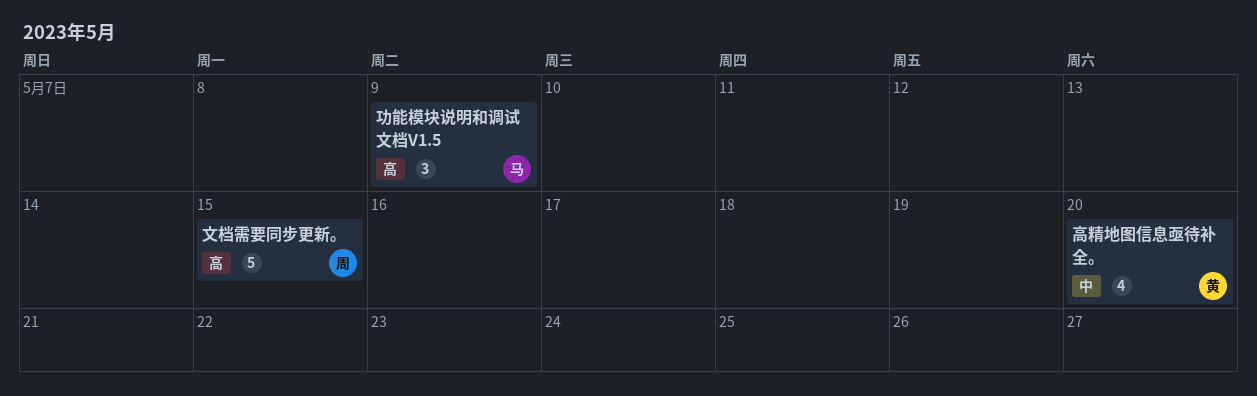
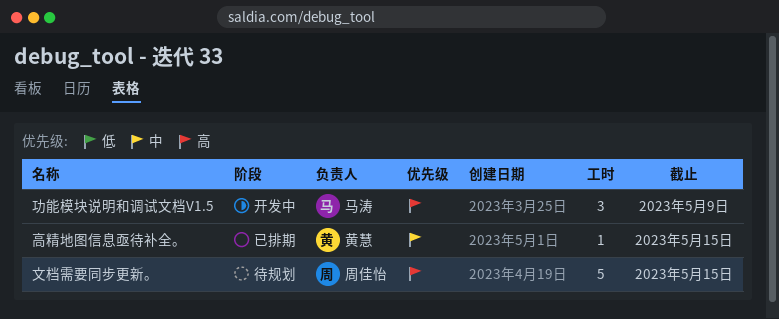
高精地图信息亟待补全。, estimate: 4 -> 1
高精地图信息亟待补全。, due: May 20 -> May 15

